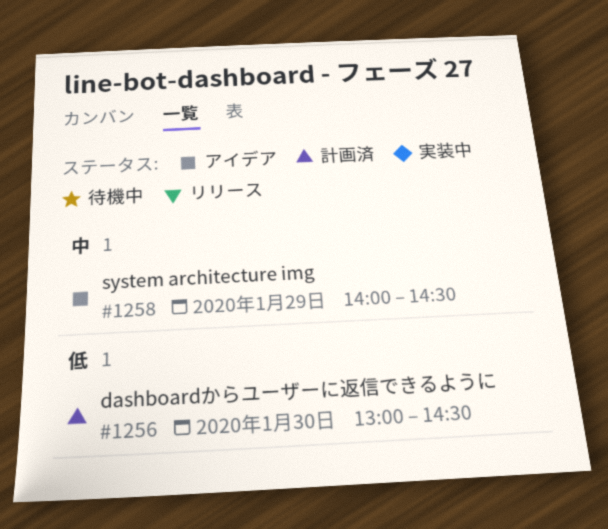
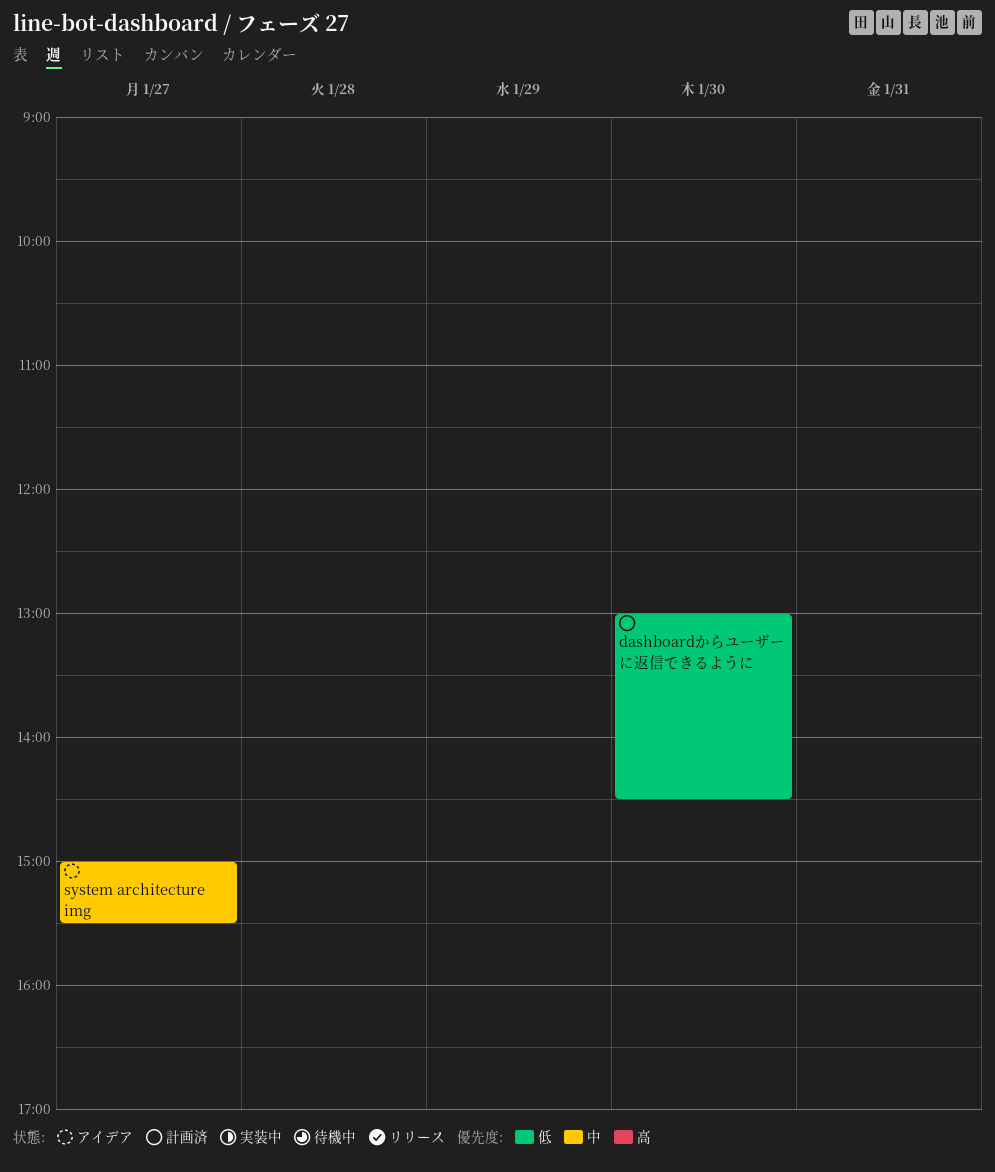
system architecture img, day: Jan 29 -> Jan 27
system architecture img, begins: 14:00 -> 15:00
system architecture img, ends: 14:30 -> 15:30

